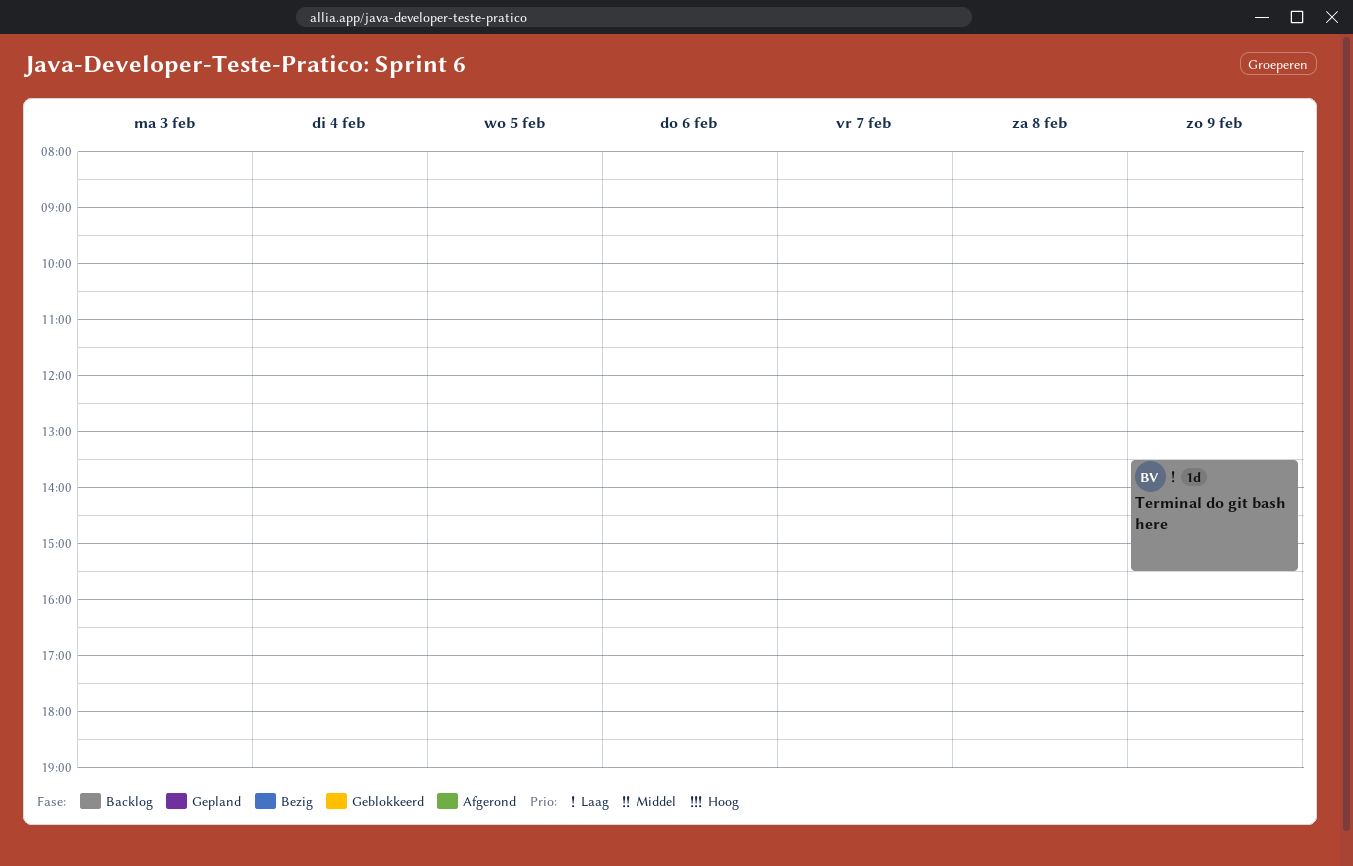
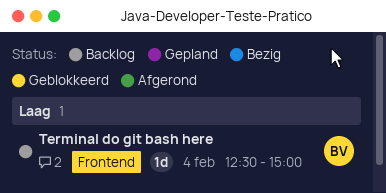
Terminal do git bash here, day: Feb 9 -> Feb 4
Terminal do git bash here, begins: 13:30 -> 12:30
Terminal do git bash here, ends: 15:30 -> 15:00

